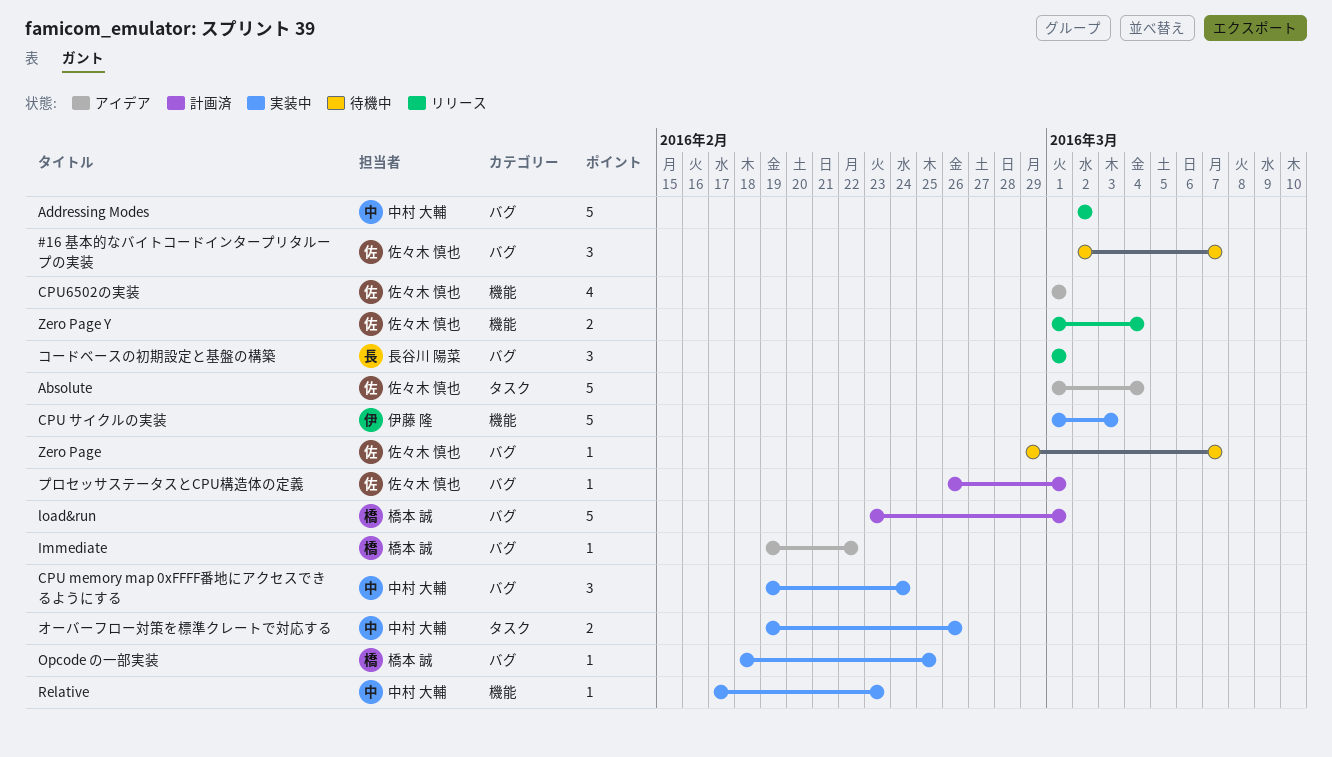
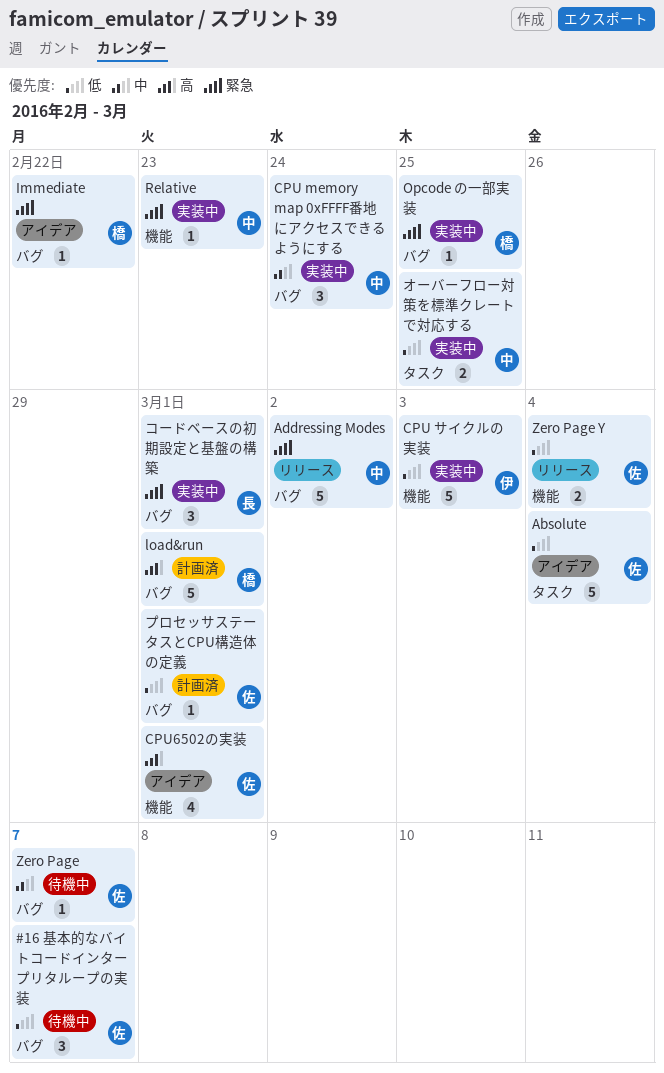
オーバーフロー対策を標準クレートで対応する, due: Feb 26 -> Feb 25
コードベースの初期設定と基盤の構築, status: リリース -> 実装中

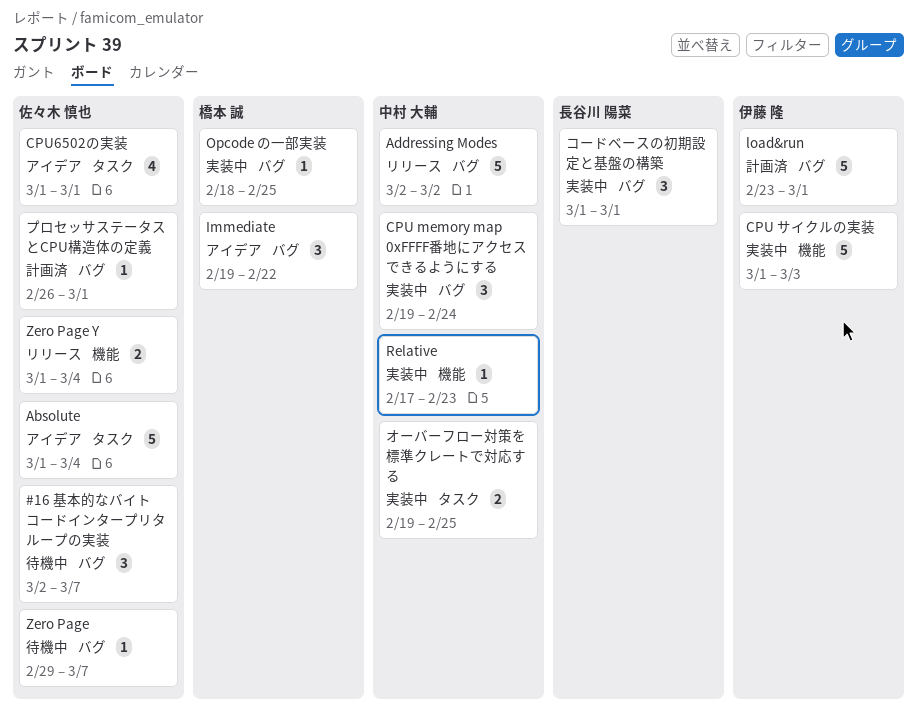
CPU6502の実装, label: 機能 -> タスク
Immediate, estimate: 1 -> 3
load&run, owner: 橋本 誠 -> 伊藤 隆

